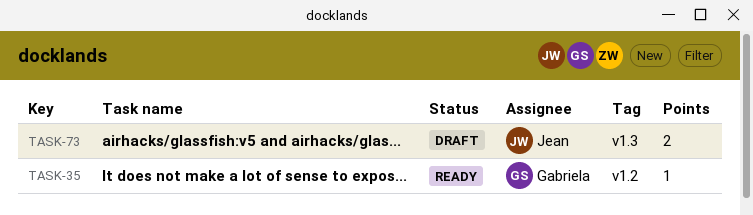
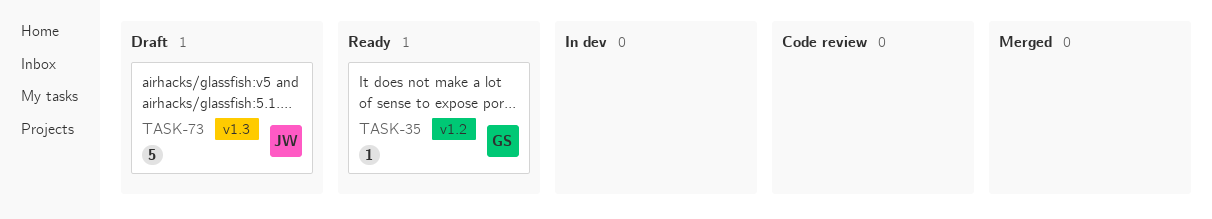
TASK-73, estimate: 2 -> 5

